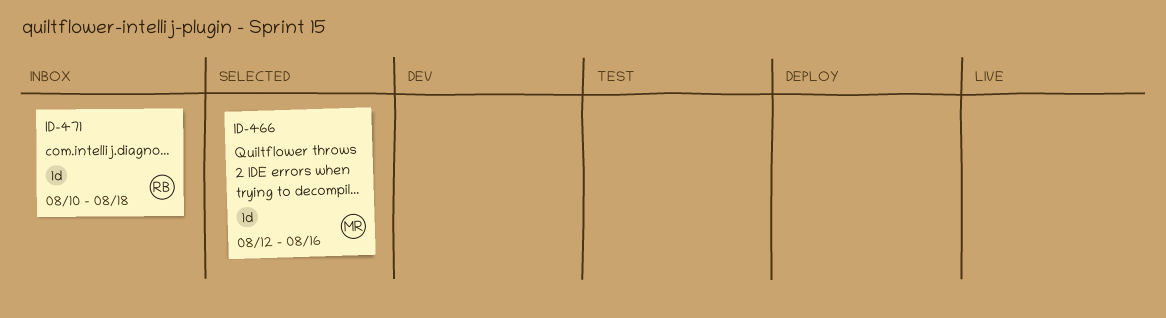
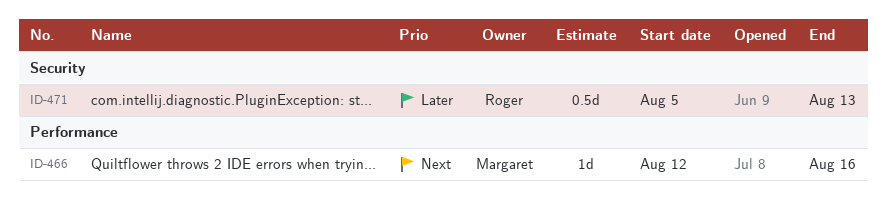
ID-471, estimate: 1d -> 0.5d
ID-471, start: Aug 10 -> Aug 5
ID-471, due: Aug 18 -> Aug 13

